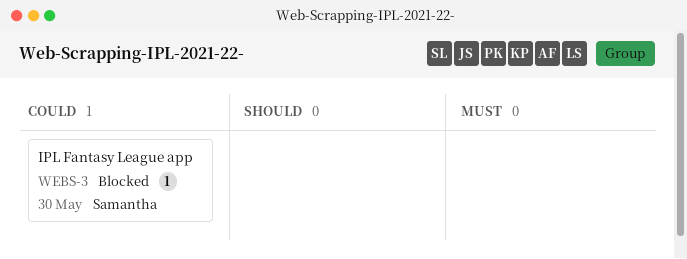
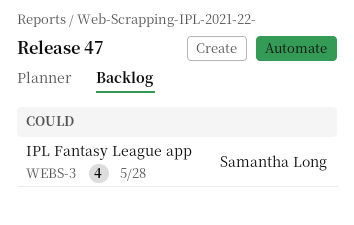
WEBS-3, estimate: 1 -> 4
WEBS-3, due: May 30 -> May 28

